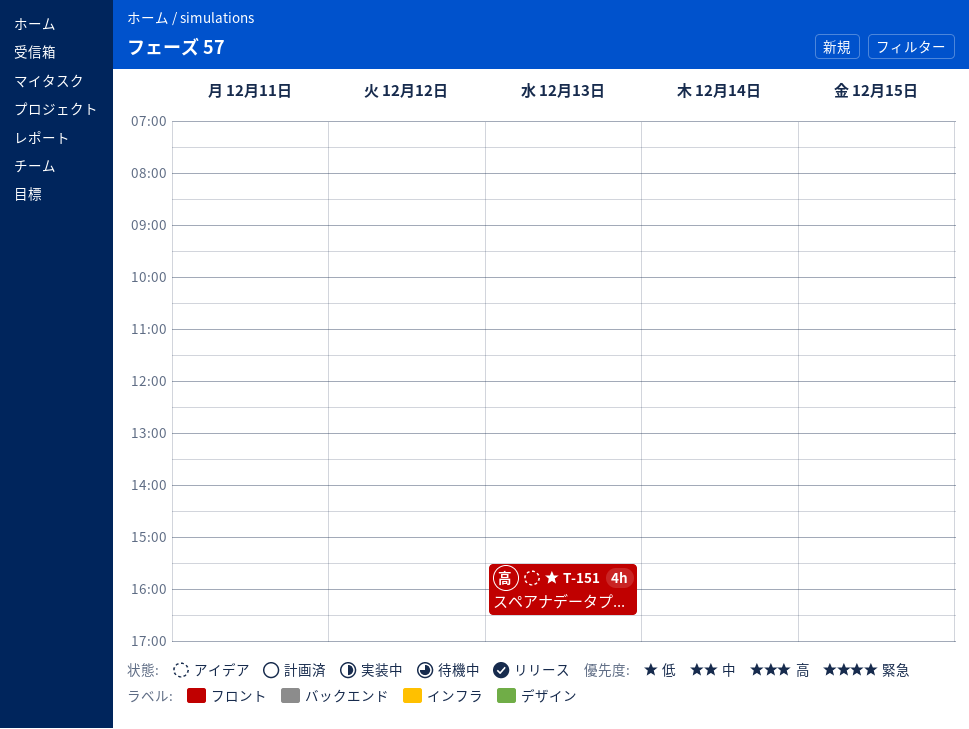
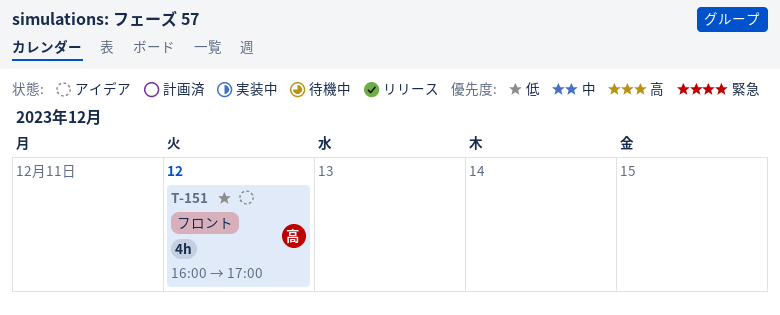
T-151, day: Dec 13 -> Dec 12
T-151, begins: 15:30 -> 16:00
T-151, ends: 16:30 -> 17:00

